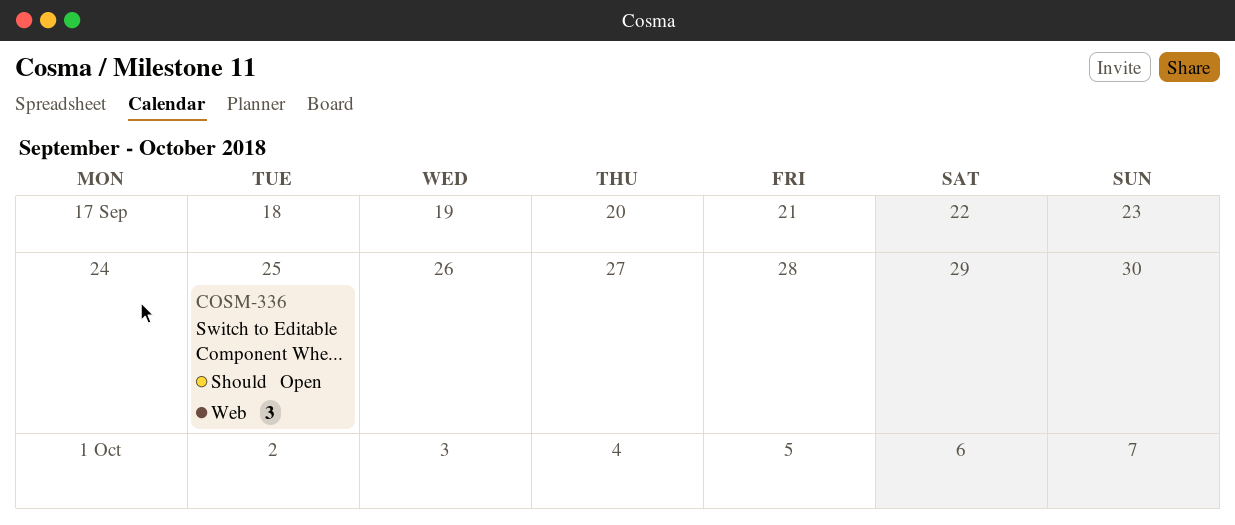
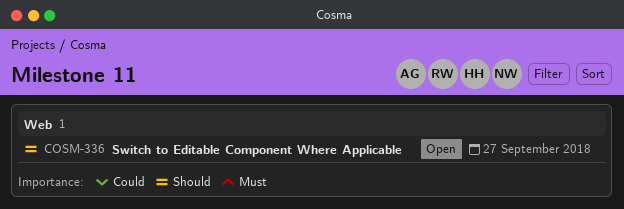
COSM-336, due: Sep 25 -> Sep 27

